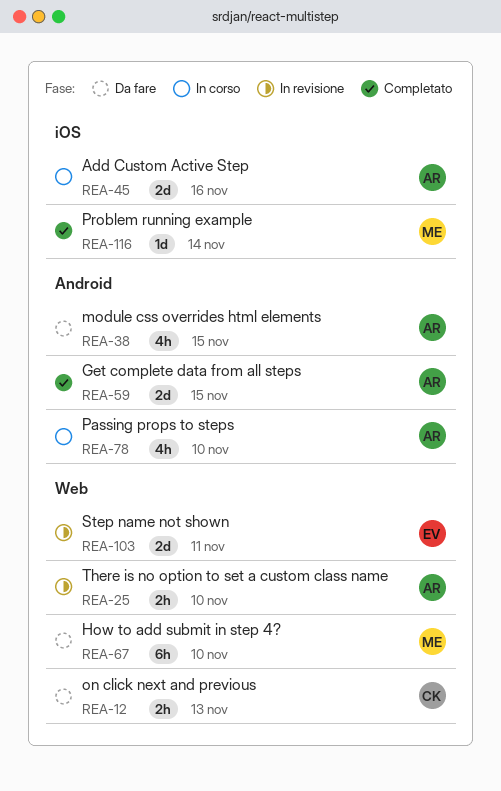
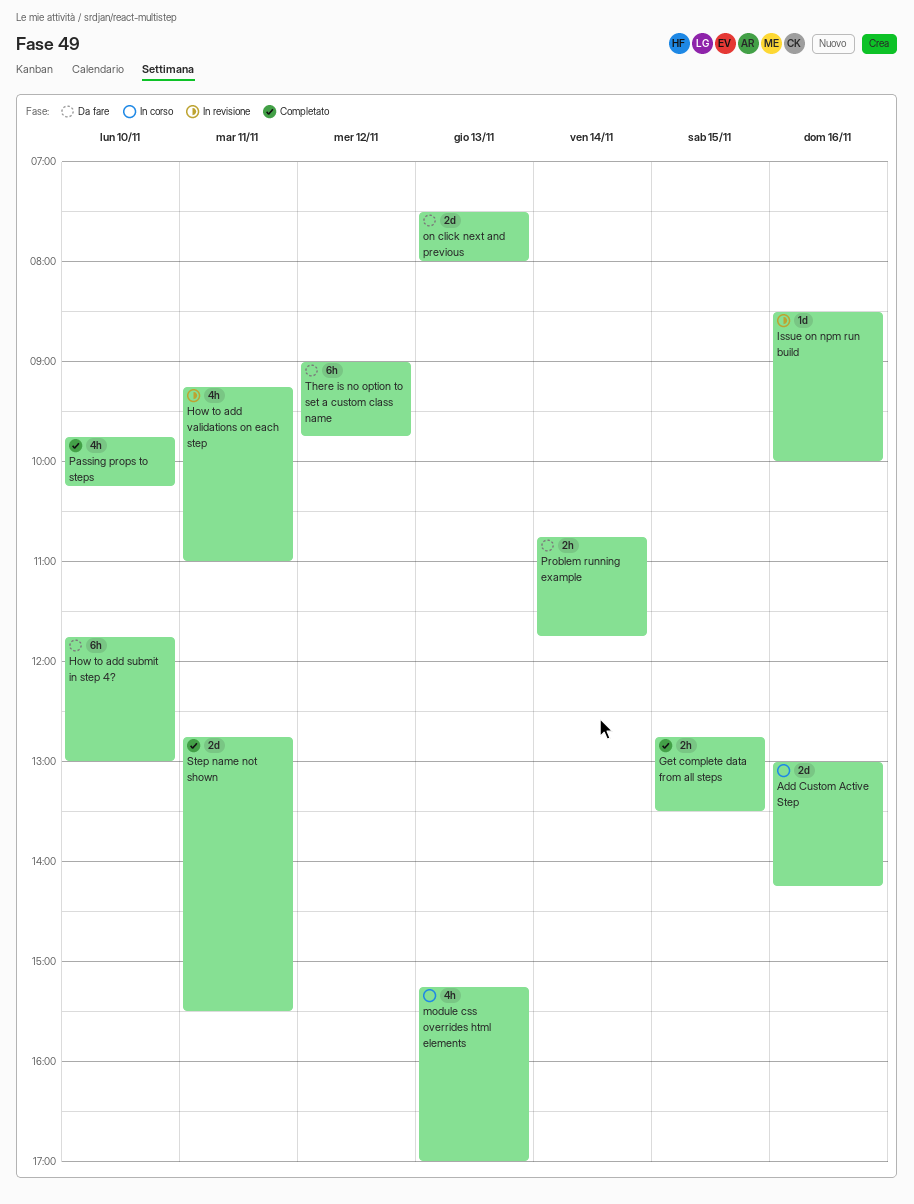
Get complete data from all steps, estimate: 2d -> 2h
How to add validations on each step: none -> present
Issue on npm run build: none -> present
module css overrides html elements, status: Da fare -> In corso
module css overrides html elements, day: Nov 15 -> Nov 13
on click next and previous, estimate: 2h -> 2d
Passing props to steps, status: In corso -> Completato
Problem running example, status: Completato -> Da fare
Problem running example, estimate: 1d -> 2h
Step name not shown, status: In revisione -> Completato
There is no option to set a custom class name, status: In revisione -> Da fare
There is no option to set a custom class name, estimate: 2h -> 6h
There is no option to set a custom class name, day: Nov 10 -> Nov 12

